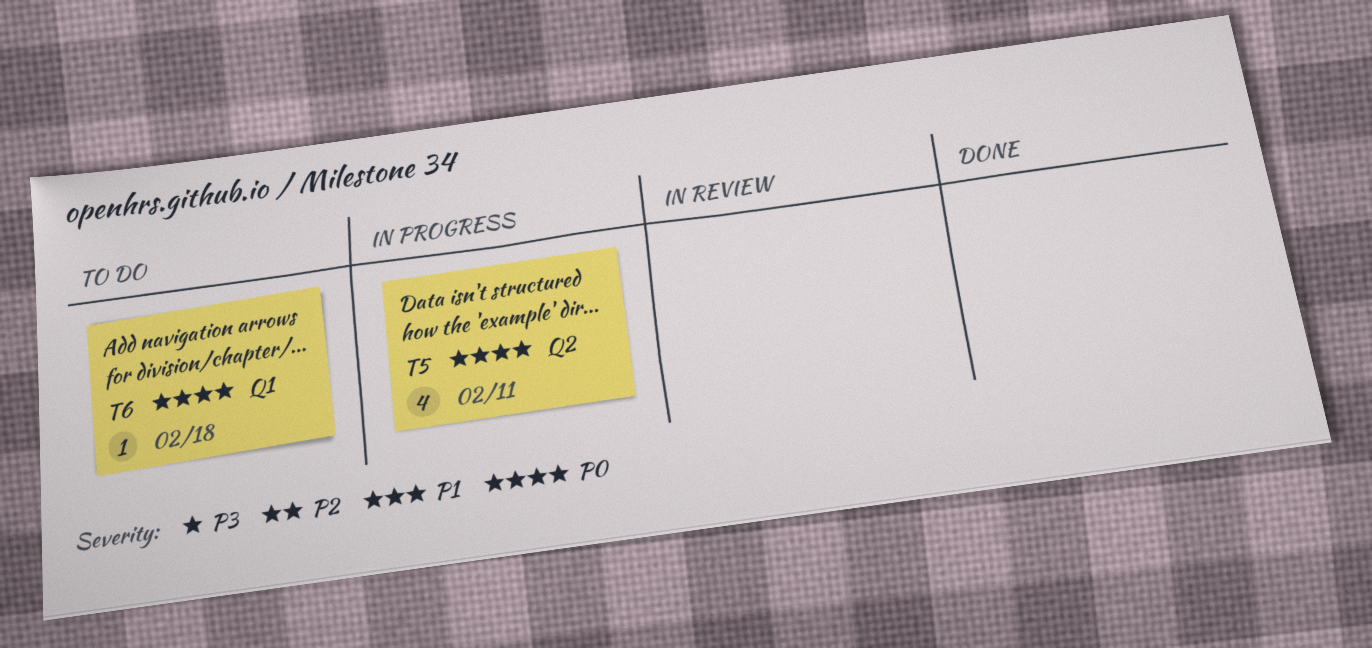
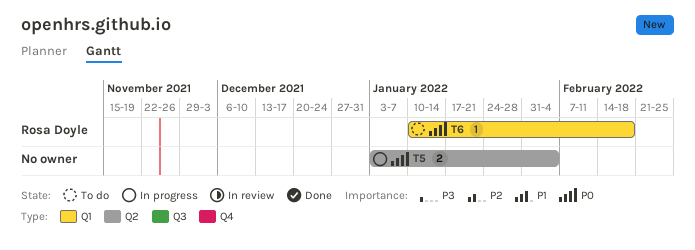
T5, estimate: 4 -> 2
T5, due: Feb 11 -> Feb 4

